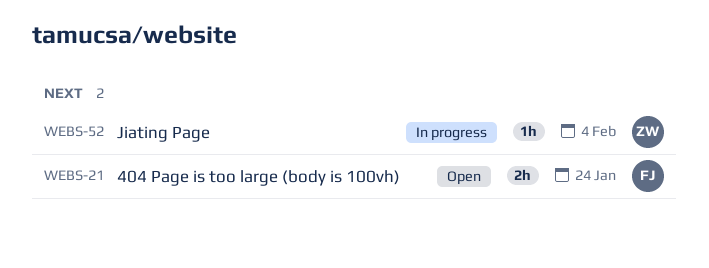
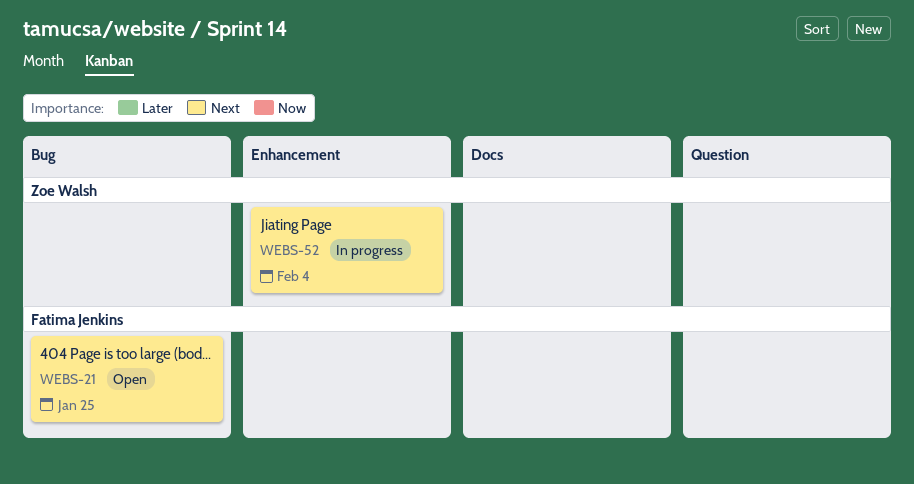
WEBS-21, due: Jan 24 -> Jan 25

